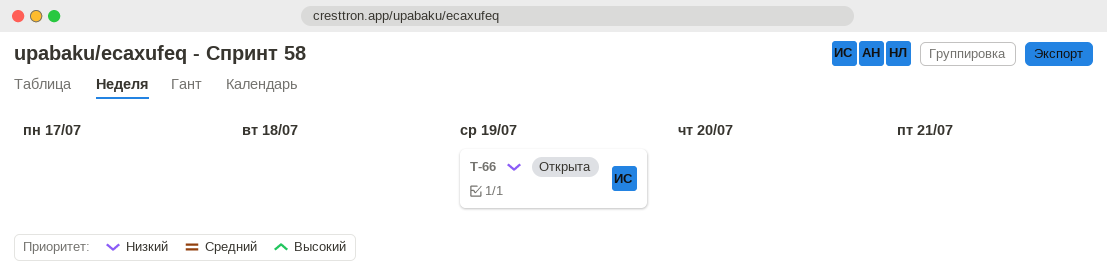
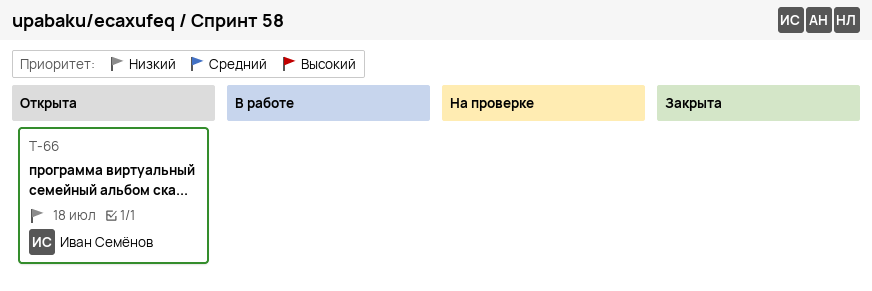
T-66, due: Jul 19 -> Jul 18

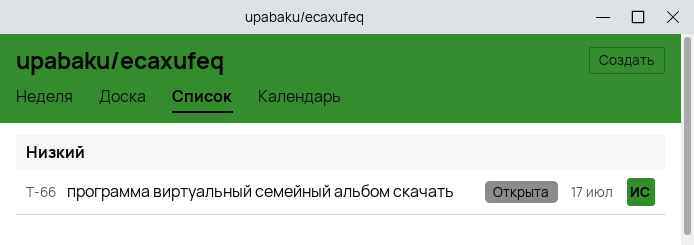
T-66, due: Jul 18 -> Jul 17

